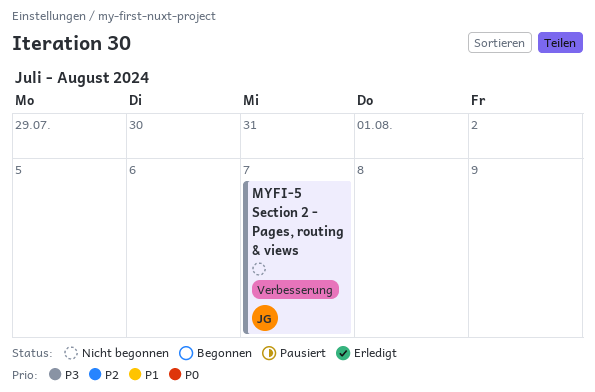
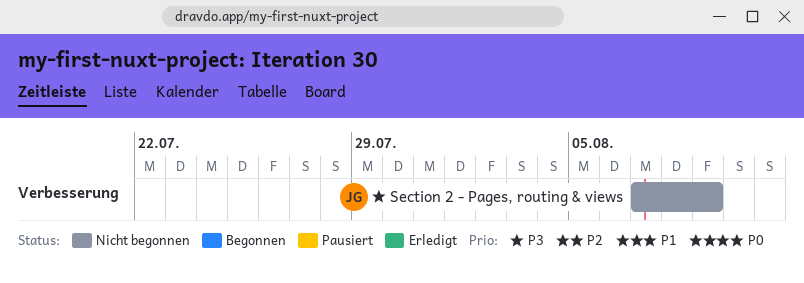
Section 2 - Pages, routing & views, due: Aug 7 -> Aug 9

